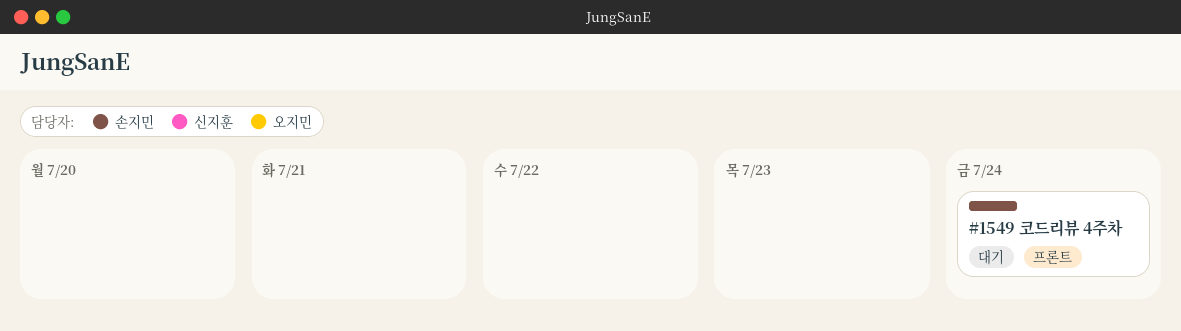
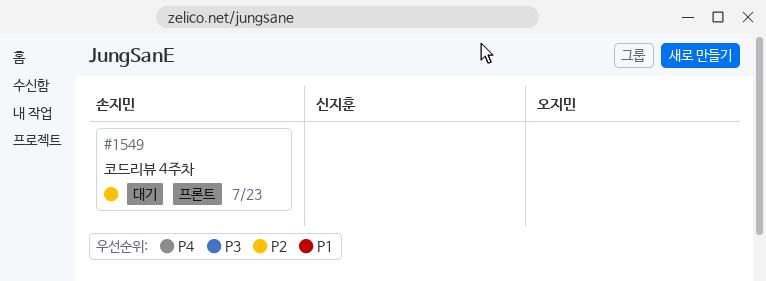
#1549, due: Jul 24 -> Jul 23

